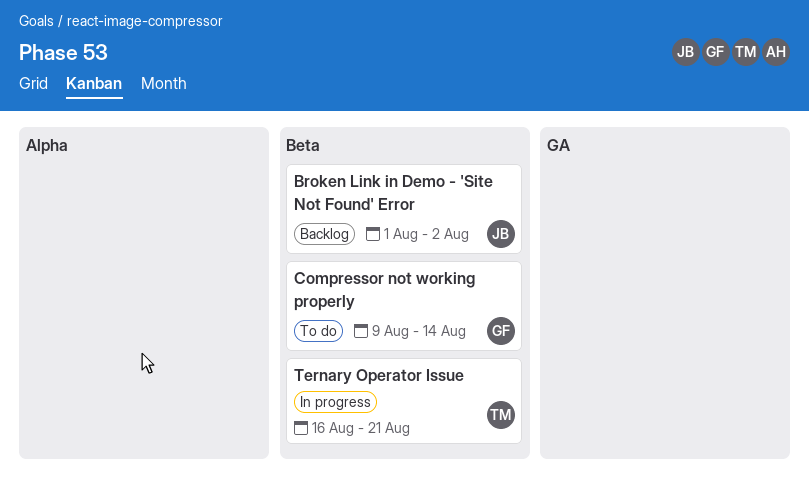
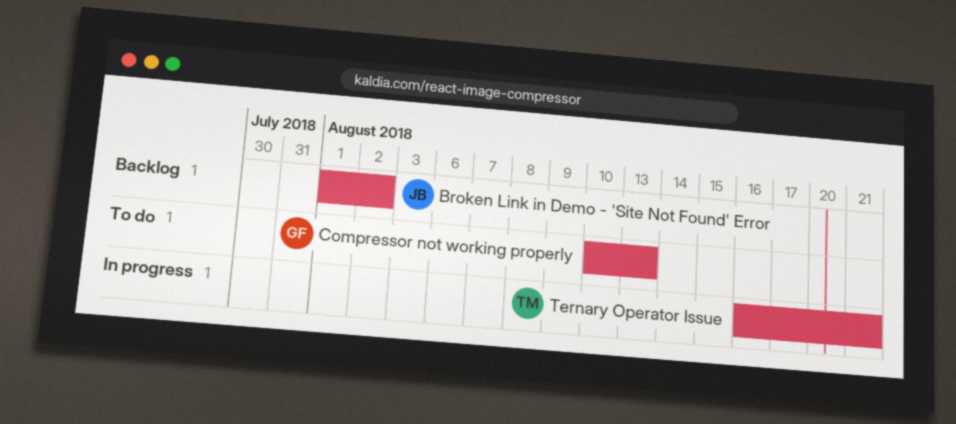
Compressor not working properly, start: Aug 9 -> Aug 10
Compressor not working properly, due: Aug 14 -> Aug 13

